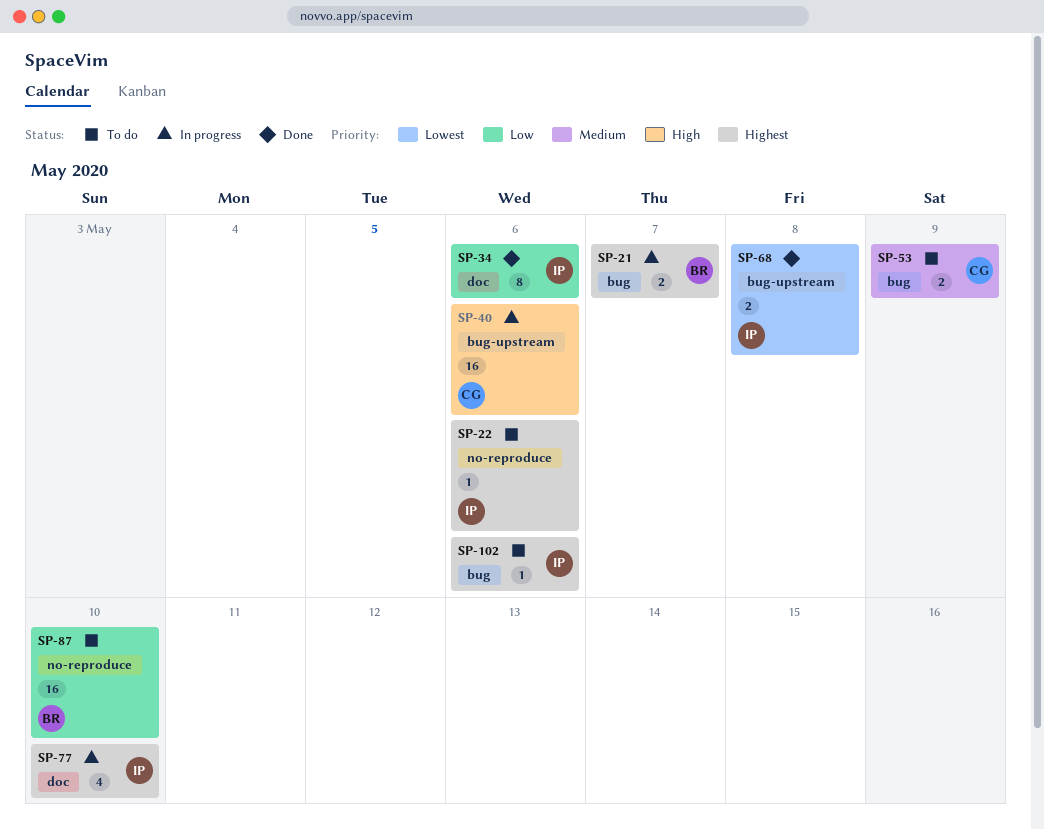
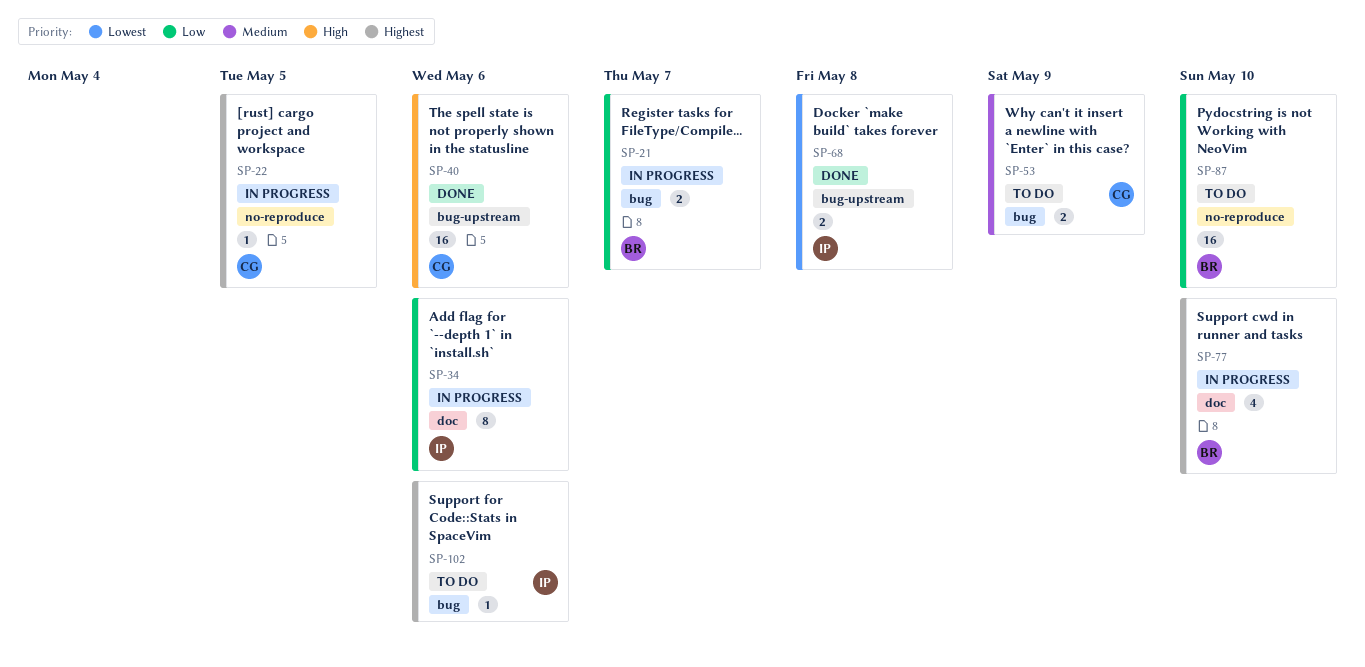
SP-21, priority: Highest -> Low
SP-22, status: To do -> In progress
SP-22, owner: IP -> CG
SP-22, due: May 6 -> May 5
SP-34, status: Done -> In progress
SP-40, status: In progress -> Done
SP-77, owner: IP -> BR

